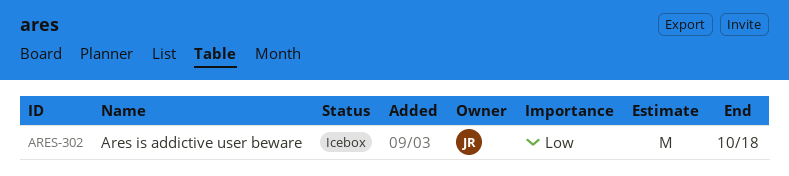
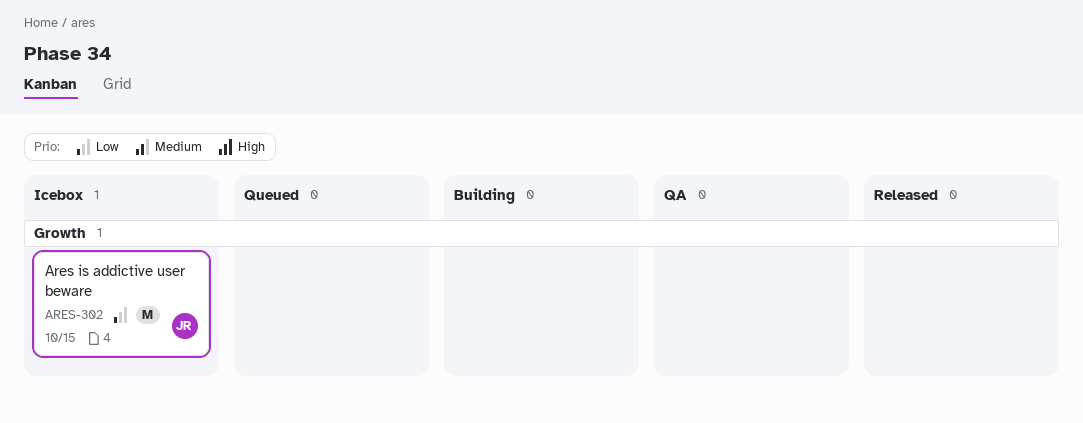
ARES-302, due: Oct 18 -> Oct 15

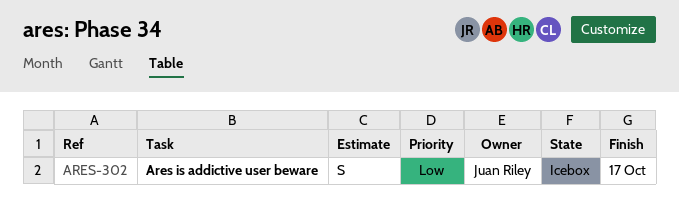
ARES-302, estimate: M -> S
ARES-302, due: Oct 15 -> Oct 17

